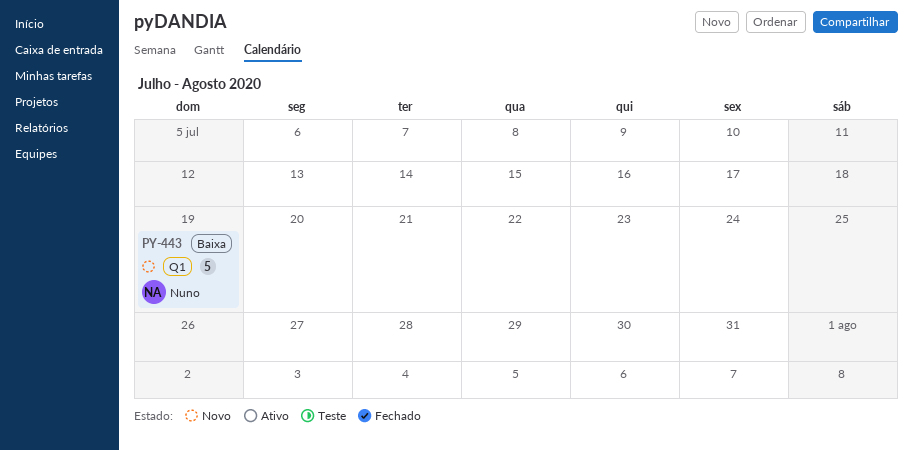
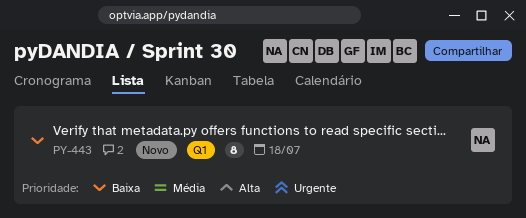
PY-443, estimate: 5 -> 8
PY-443, due: Jul 19 -> Jul 18

